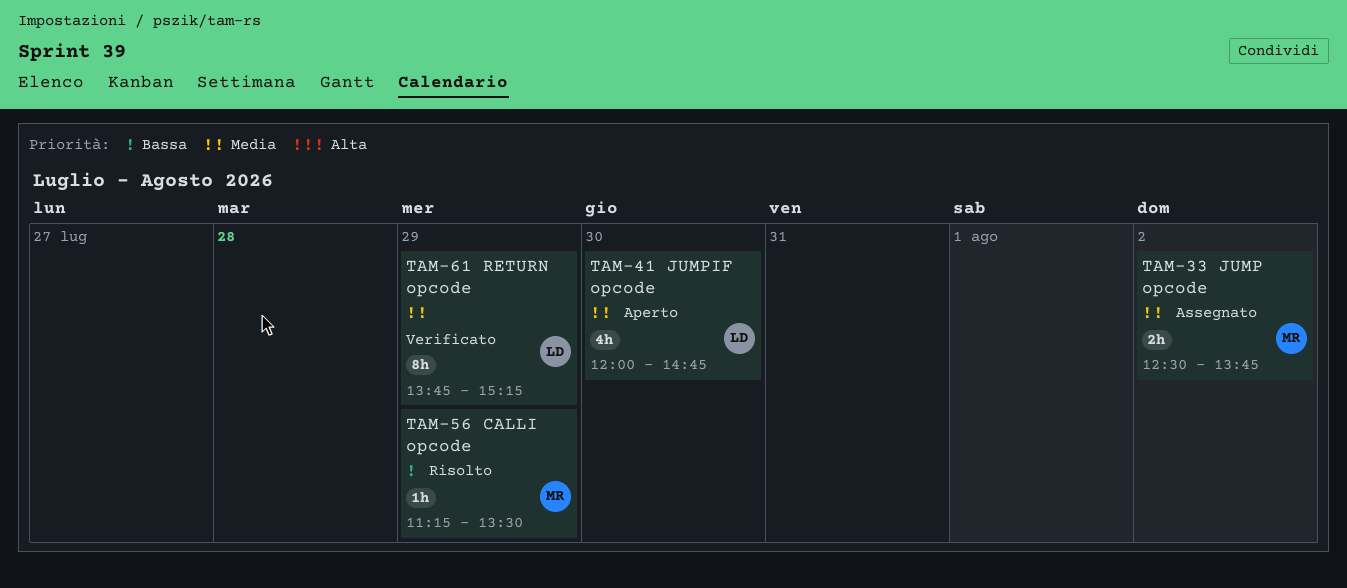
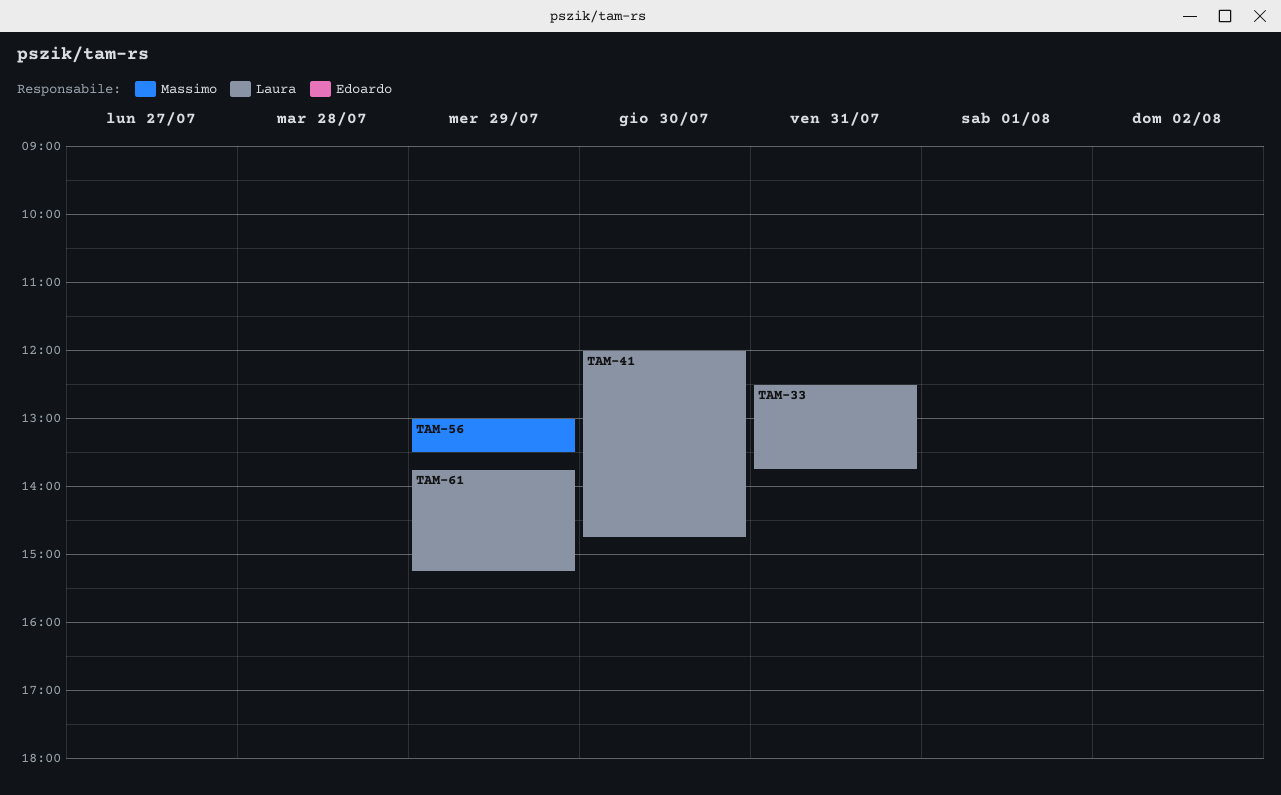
TAM-33, owner: Massimo -> Laura
TAM-33, day: Aug 2 -> Jul 31
TAM-56, begins: 11:15 -> 13:00

